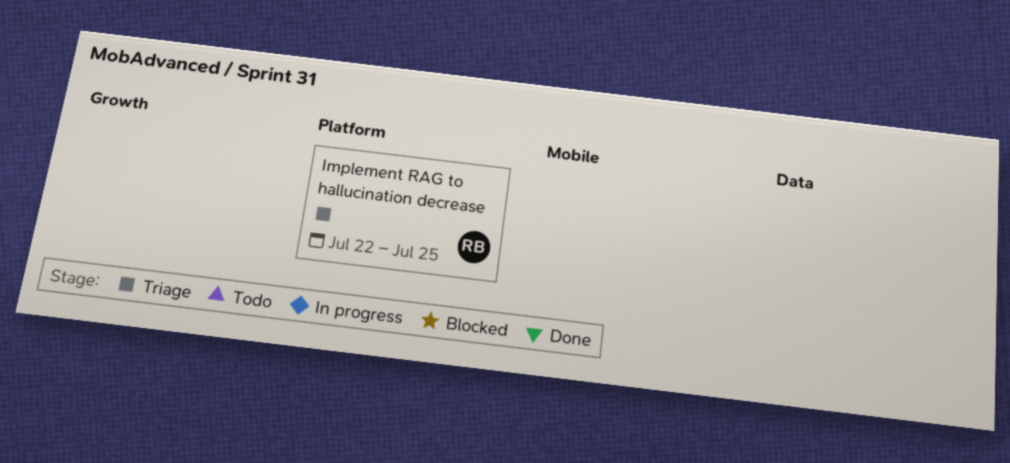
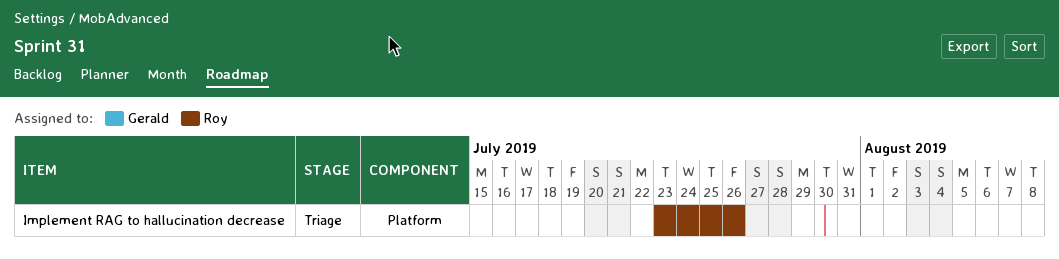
Implement RAG to hallucination decrease, start: Jul 22 -> Jul 23
Implement RAG to hallucination decrease, due: Jul 25 -> Jul 26

